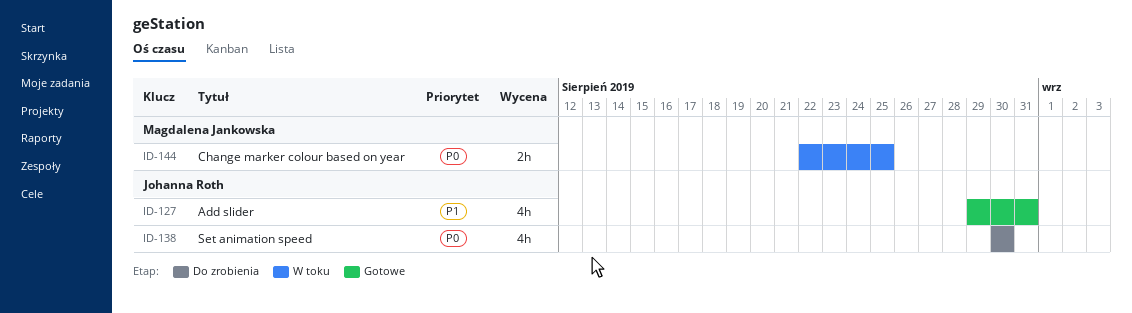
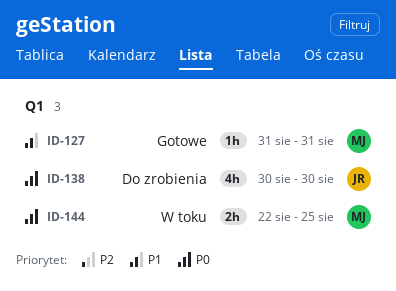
ID-127, owner: Johanna Roth -> Magdalena Jankowska
ID-127, estimate: 4h -> 1h
ID-127, start: Aug 29 -> Aug 31

